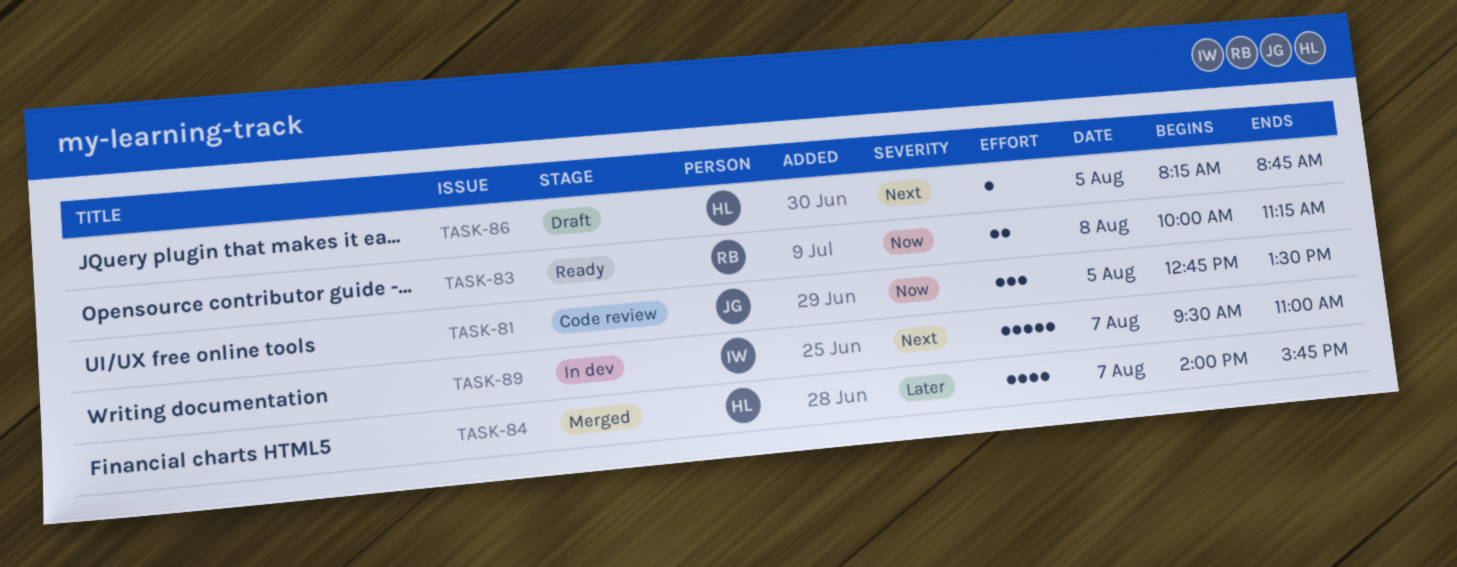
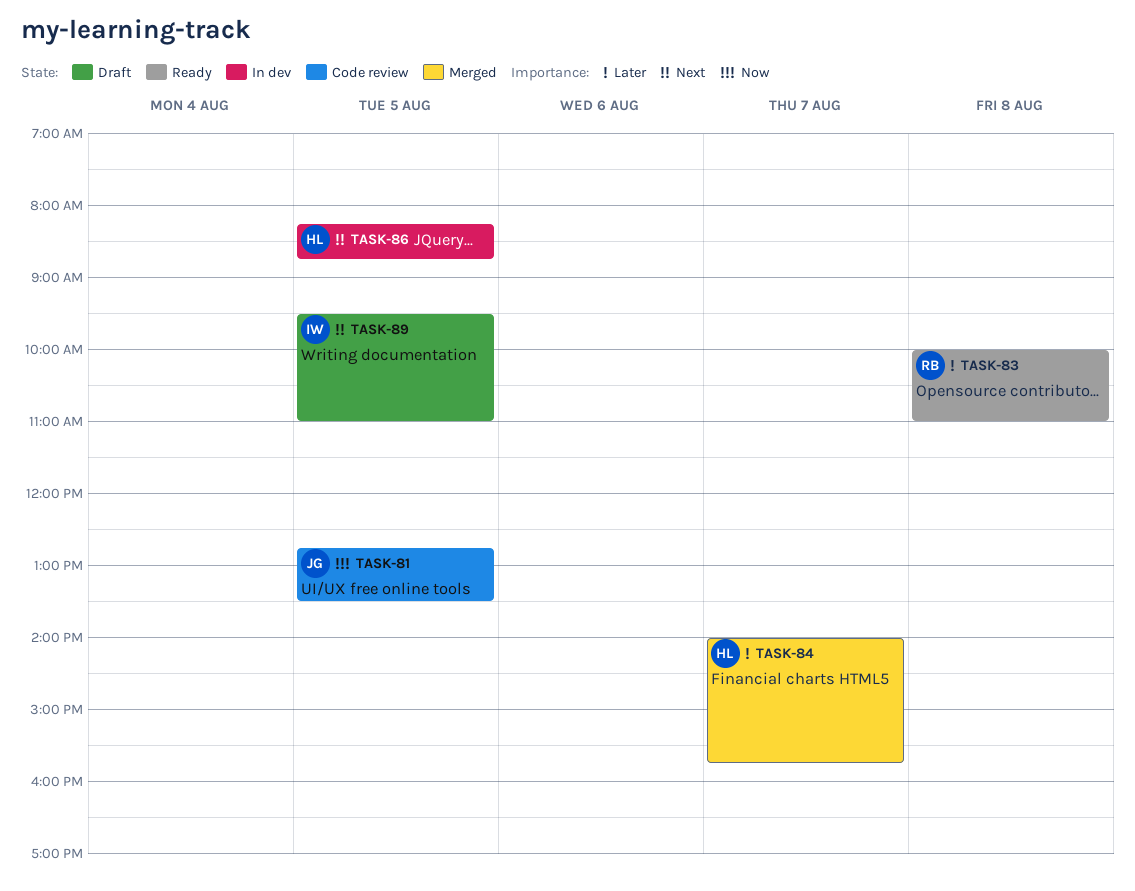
TASK-83, priority: Now -> Later
TASK-83, ends: 11:15 -> 11:00
TASK-86, status: Draft -> In dev
TASK-89, status: In dev -> Draft
TASK-89, day: Aug 7 -> Aug 5

